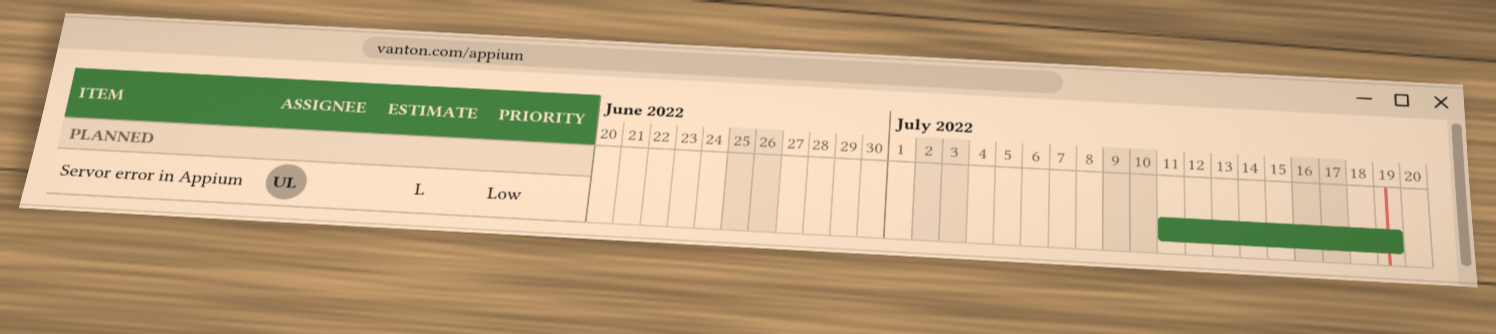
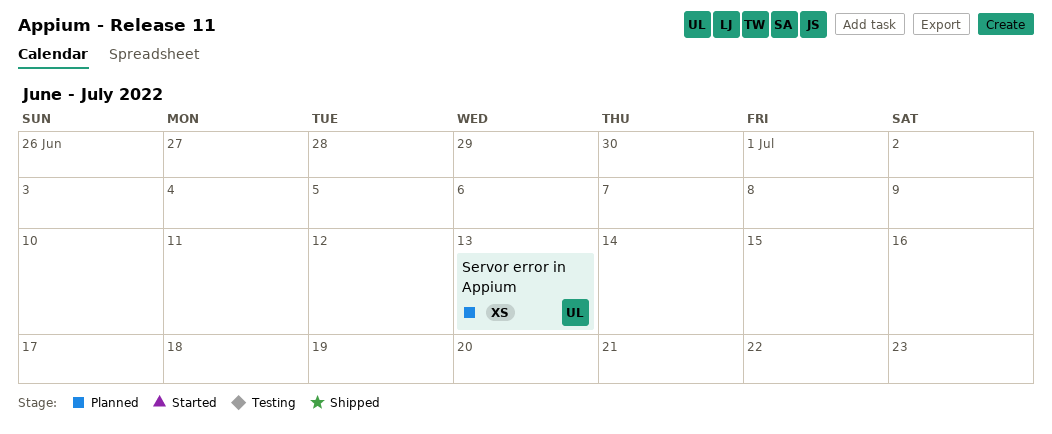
Servor error in Appium, estimate: L -> XS
Servor error in Appium, due: Jul 19 -> Jul 13

